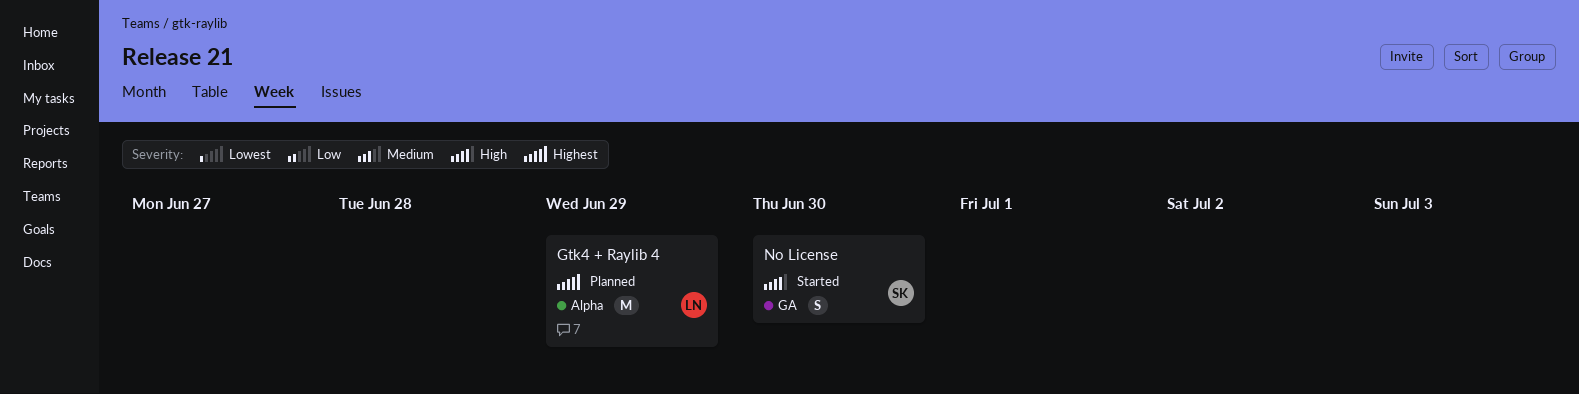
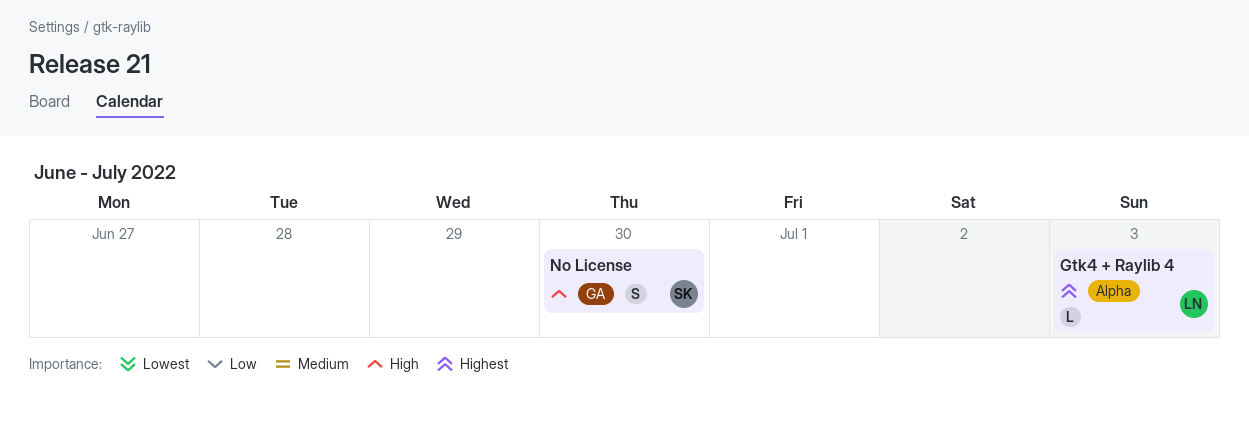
Gtk4 + Raylib 4, estimate: M -> L
Gtk4 + Raylib 4, due: Jun 29 -> Jul 3

